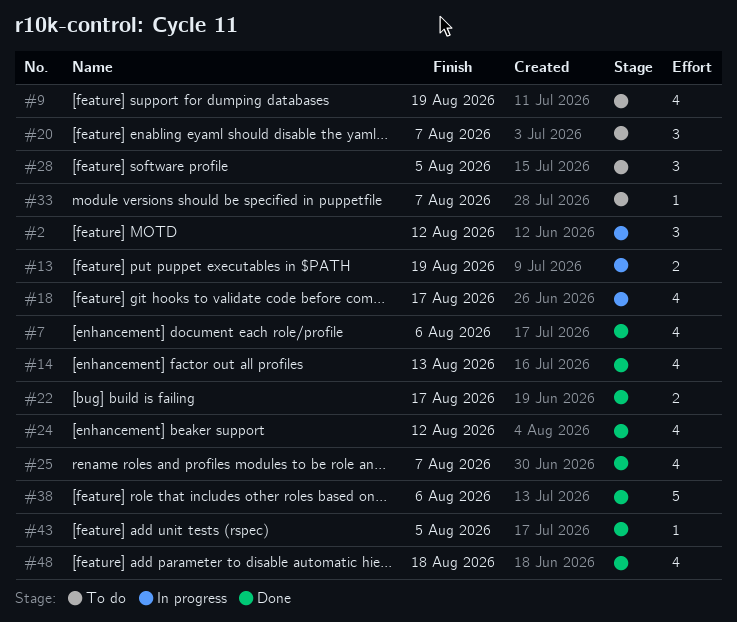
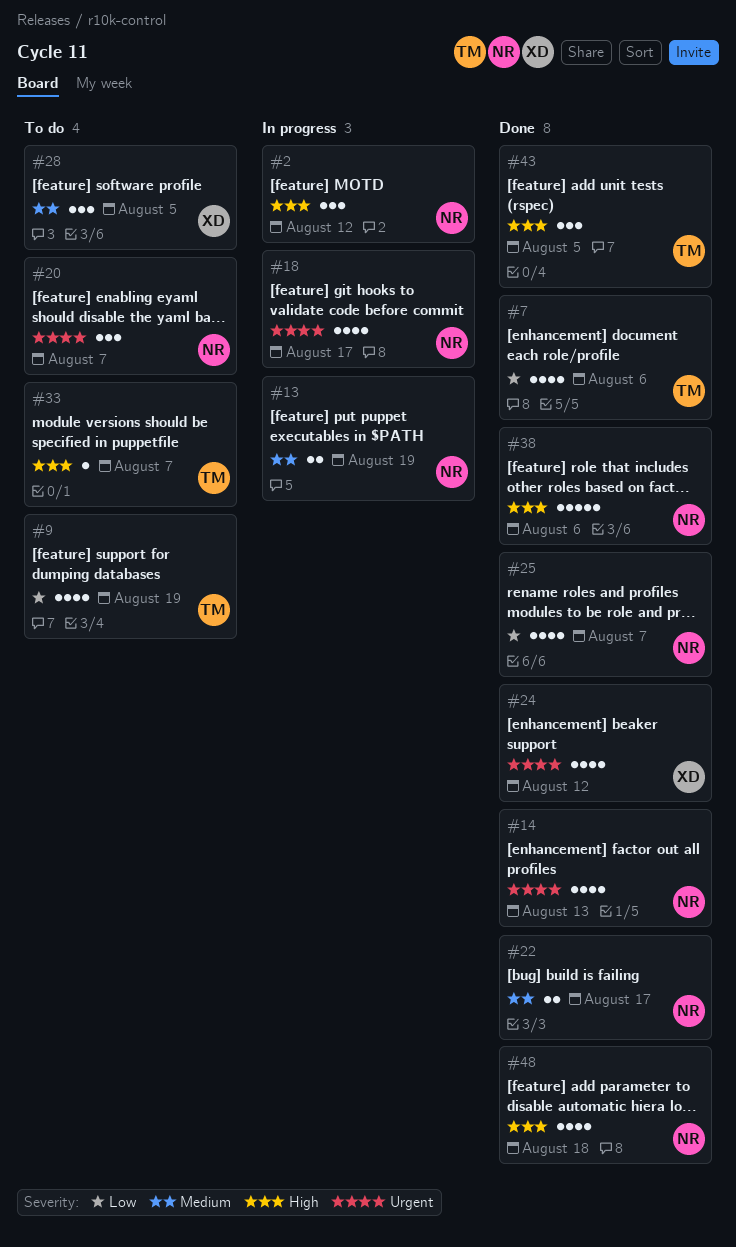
#43, estimate: 1 -> 3

